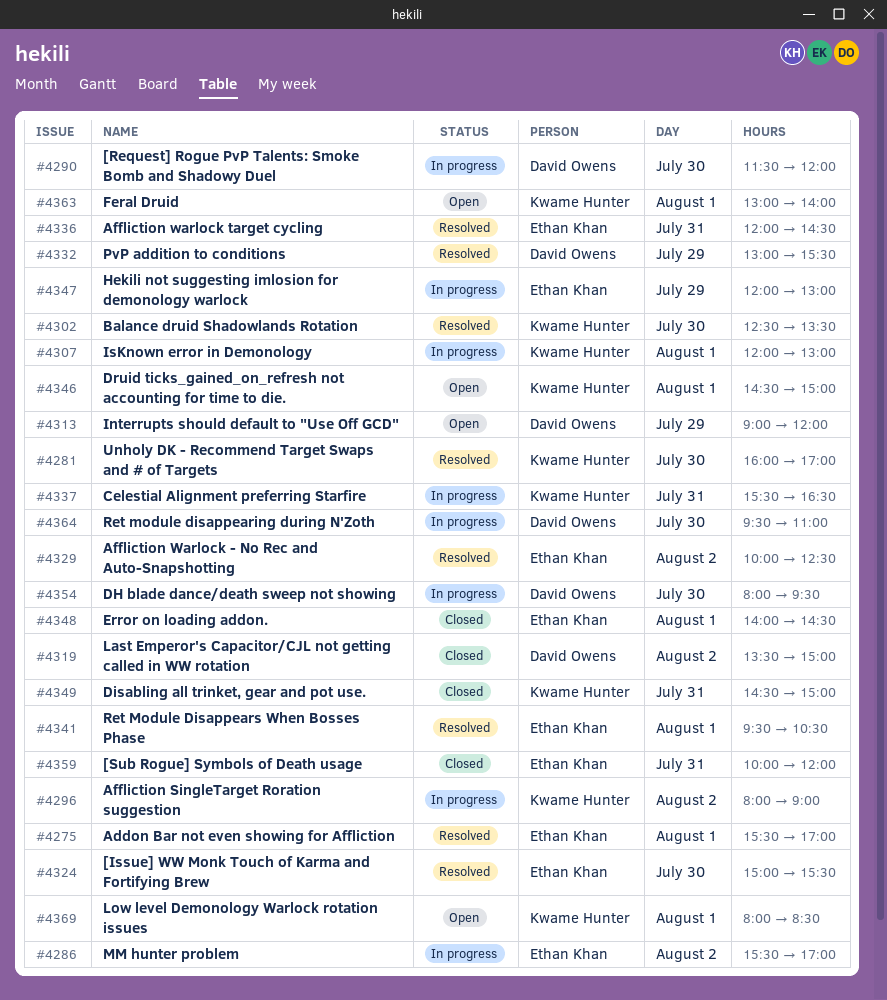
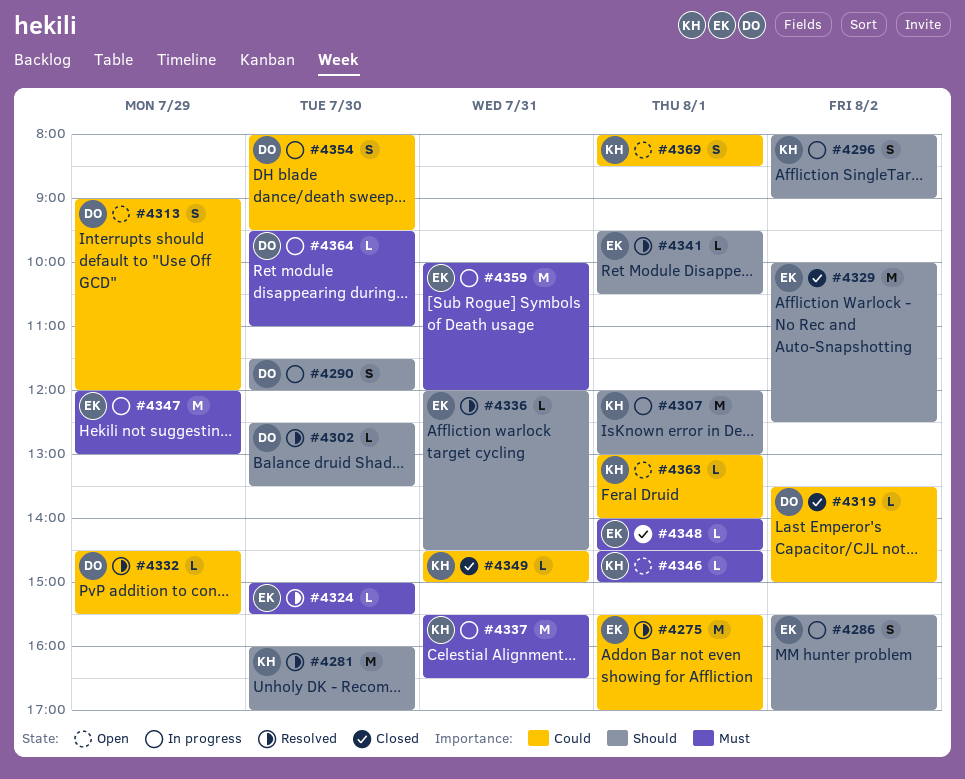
#4302, owner: Kwame Hunter -> David Owens
#4329, status: Resolved -> Closed
#4332, begins: 13:00 -> 14:30
#4359, status: Closed -> In progress

